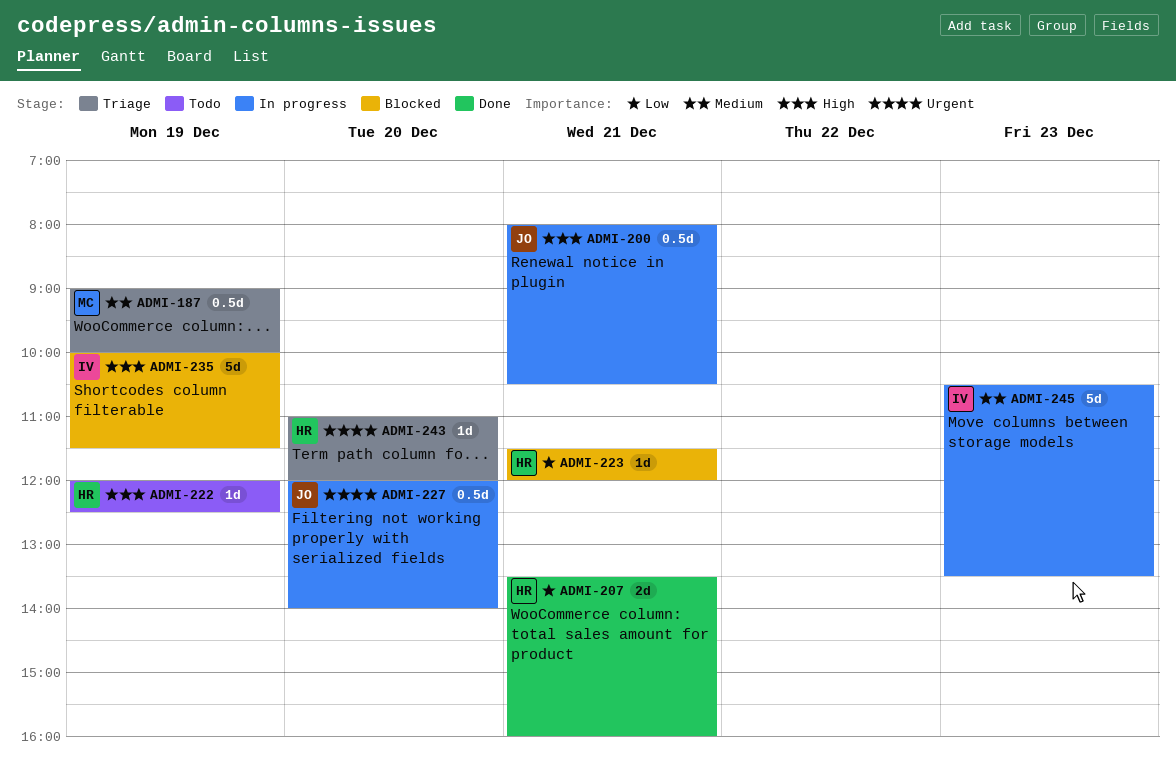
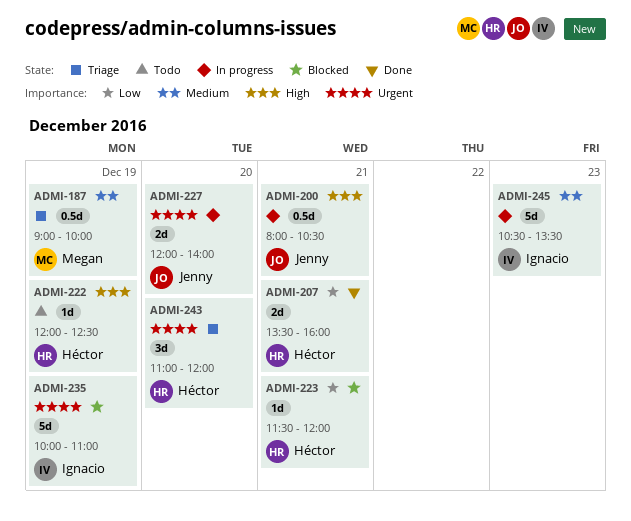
ADMI-227, estimate: 0.5d -> 2d
ADMI-235, priority: High -> Urgent
ADMI-235, ends: 11:30 -> 11:00
ADMI-243, estimate: 1d -> 3d

